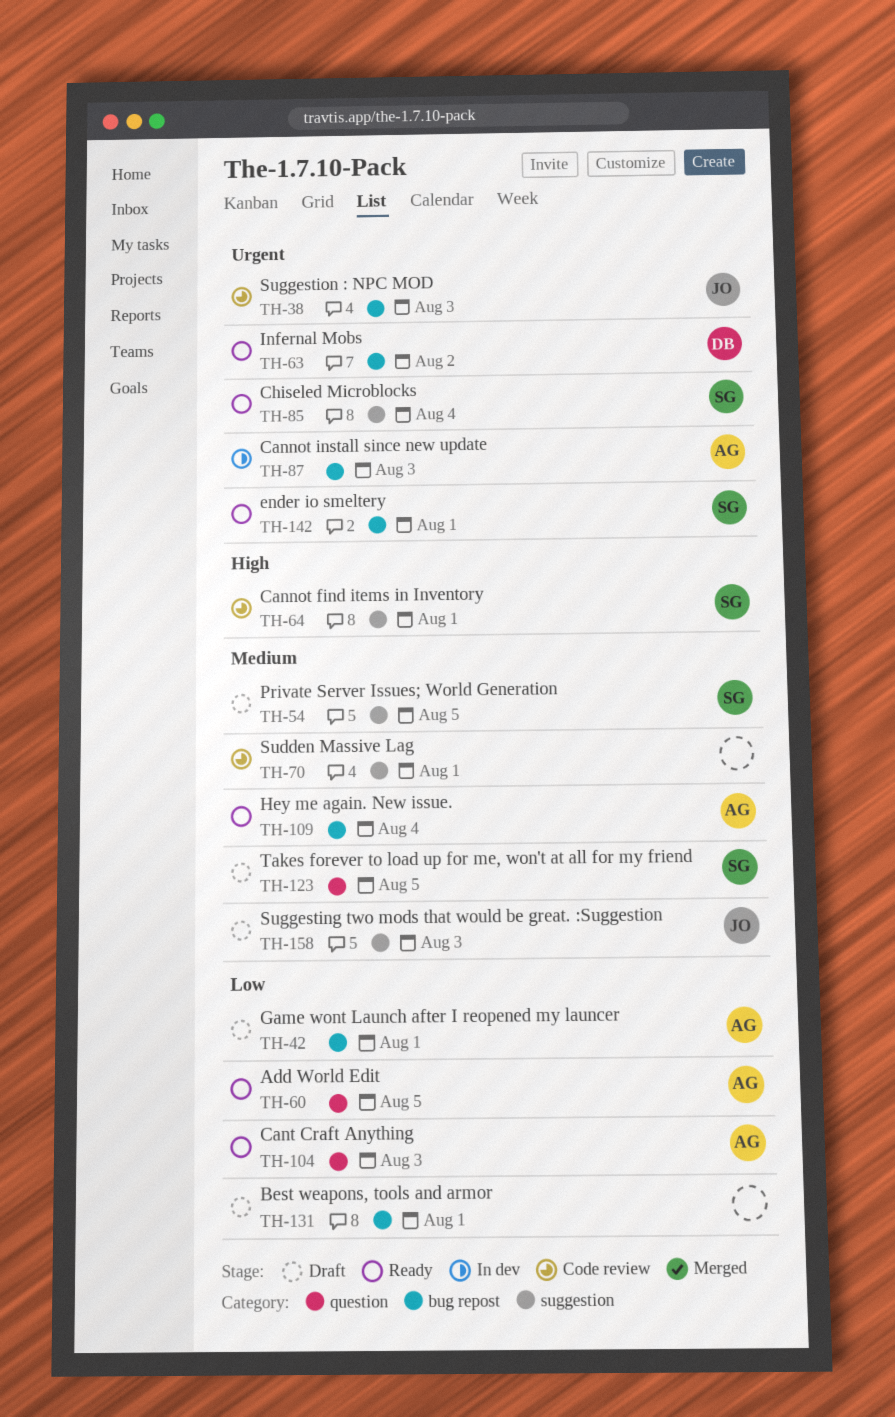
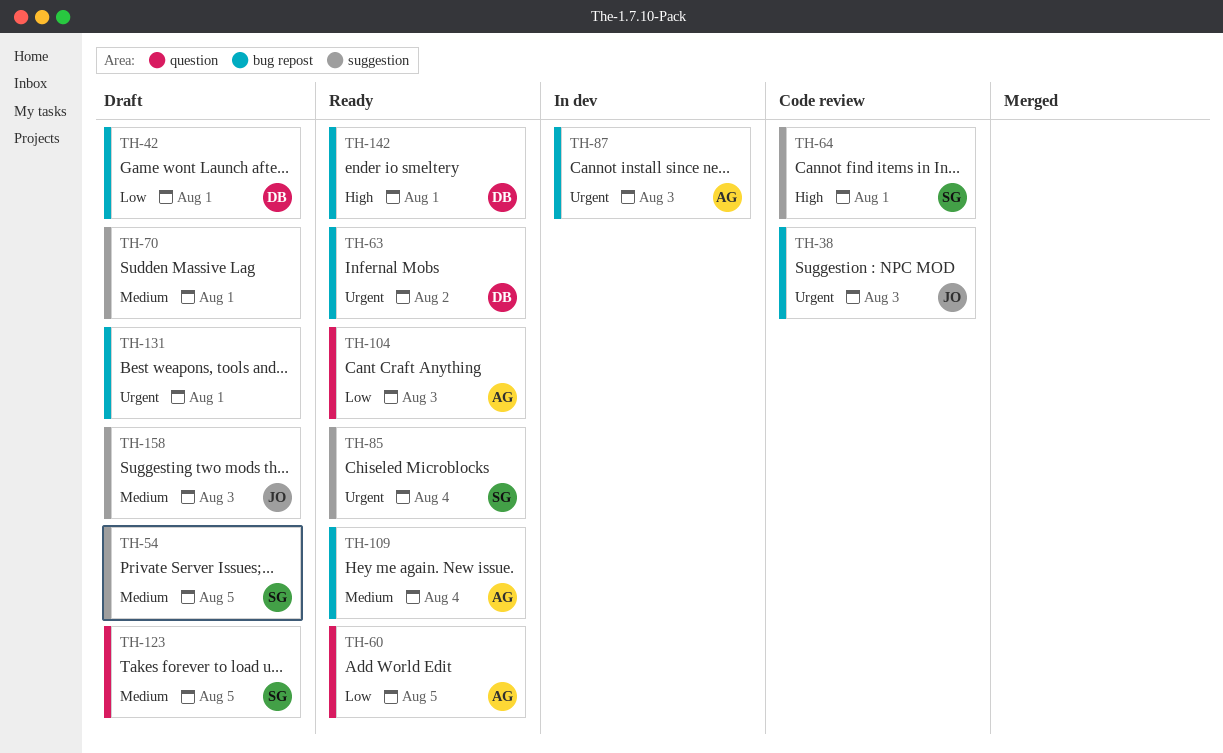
TH-42, owner: AG -> DB
TH-70, status: Code review -> Draft
TH-131, priority: Low -> Urgent
TH-142, owner: SG -> DB
TH-142, priority: Urgent -> High

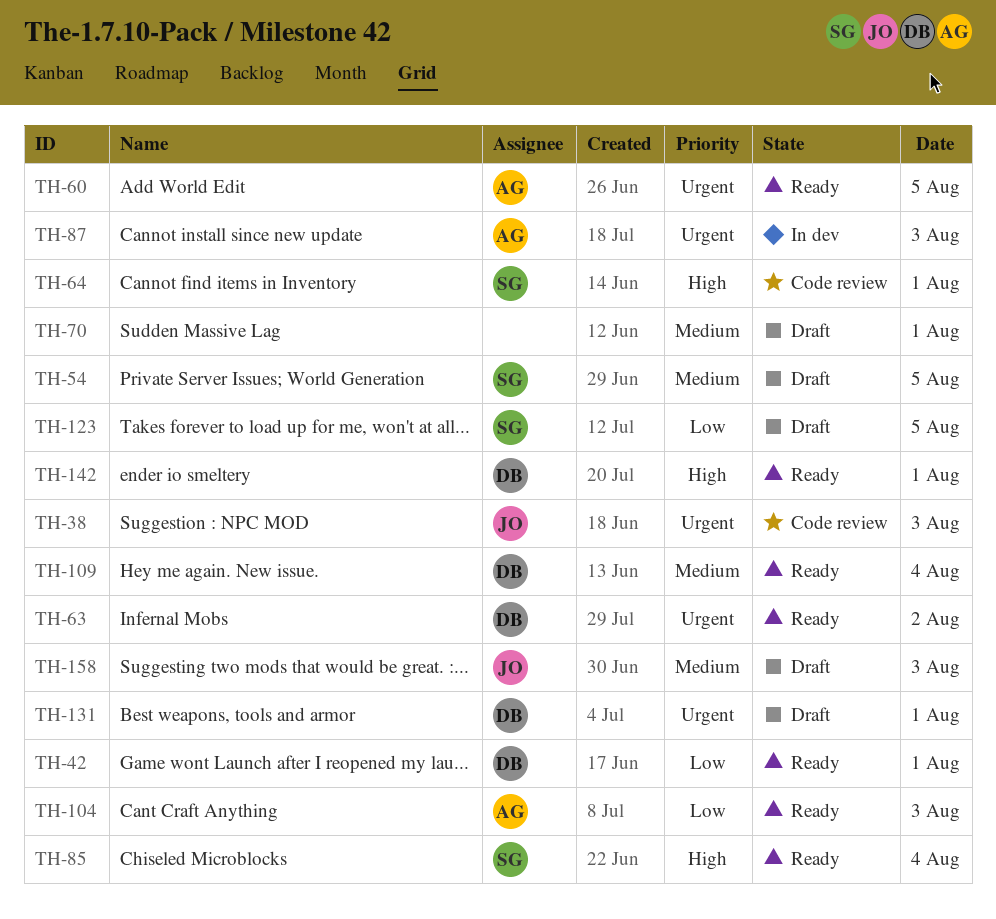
TH-42, status: Draft -> Ready
TH-60, priority: Low -> Urgent
TH-85, priority: Urgent -> High
TH-109, owner: AG -> DB
TH-123, priority: Medium -> Low
TH-131, owner: none -> DB

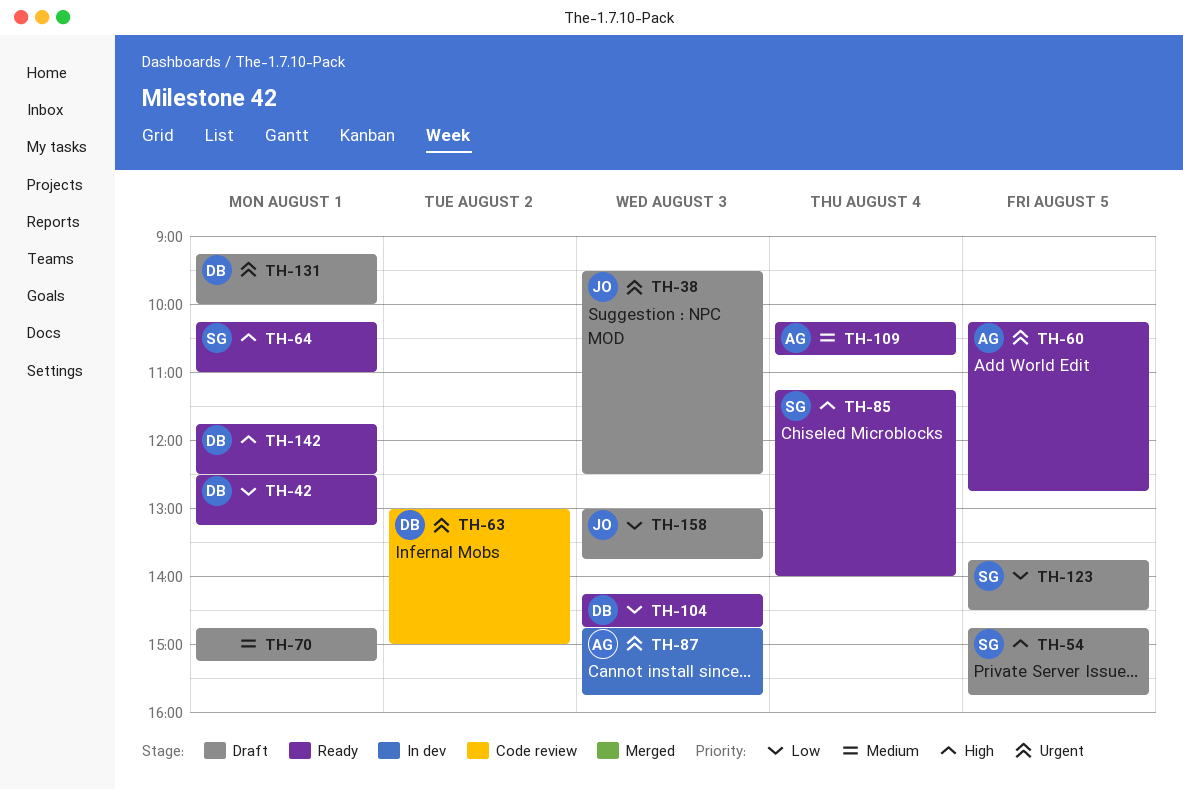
TH-38, status: Code review -> Draft
TH-54, priority: Medium -> High
TH-63, status: Ready -> Code review
TH-64, status: Code review -> Ready
TH-104, owner: AG -> DB
TH-109, owner: DB -> AG
TH-158, priority: Medium -> Low

